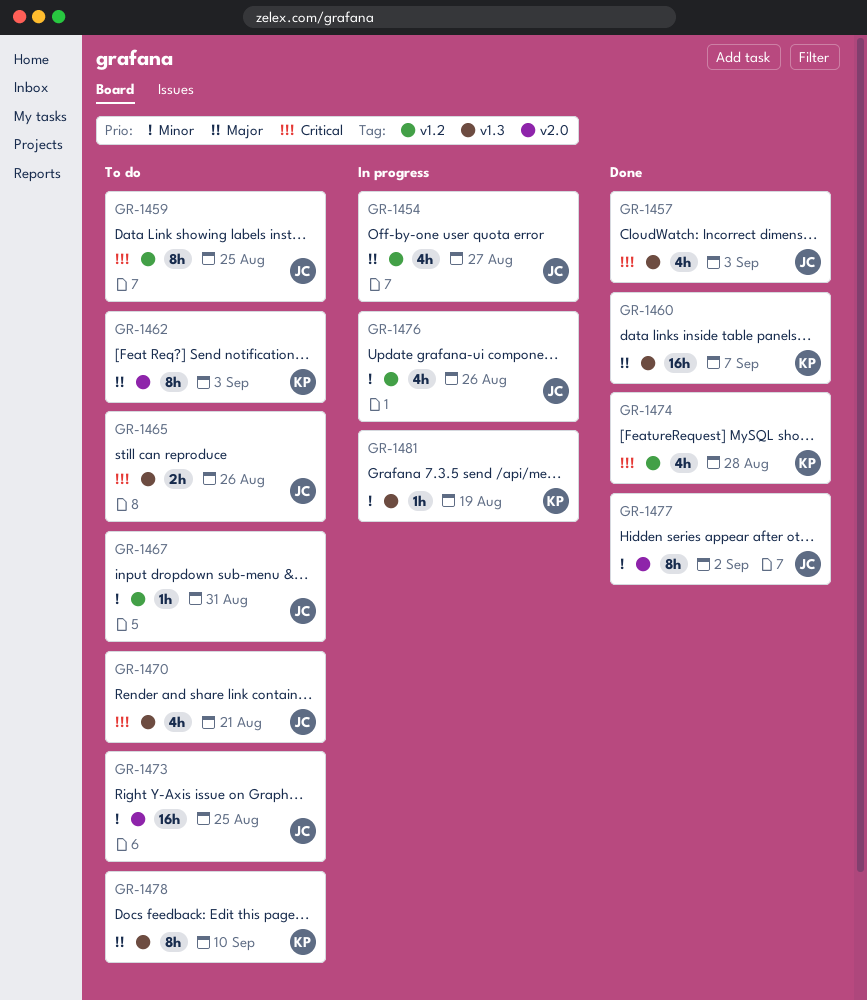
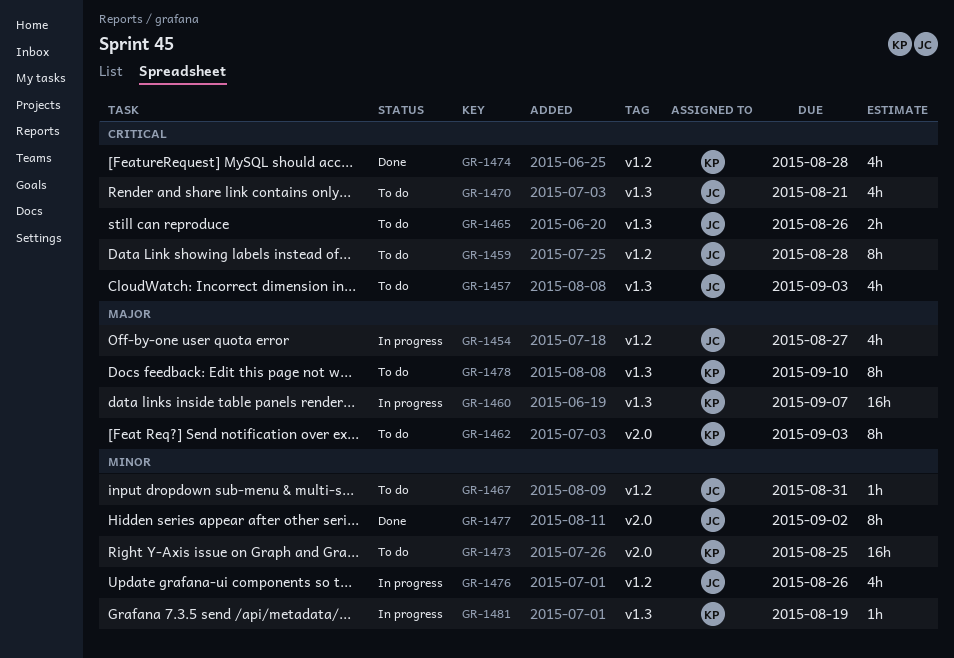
GR-1457, status: Done -> To do
GR-1459, due: Aug 25 -> Aug 28
GR-1460, status: Done -> In progress
GR-1473, owner: JC -> KP

